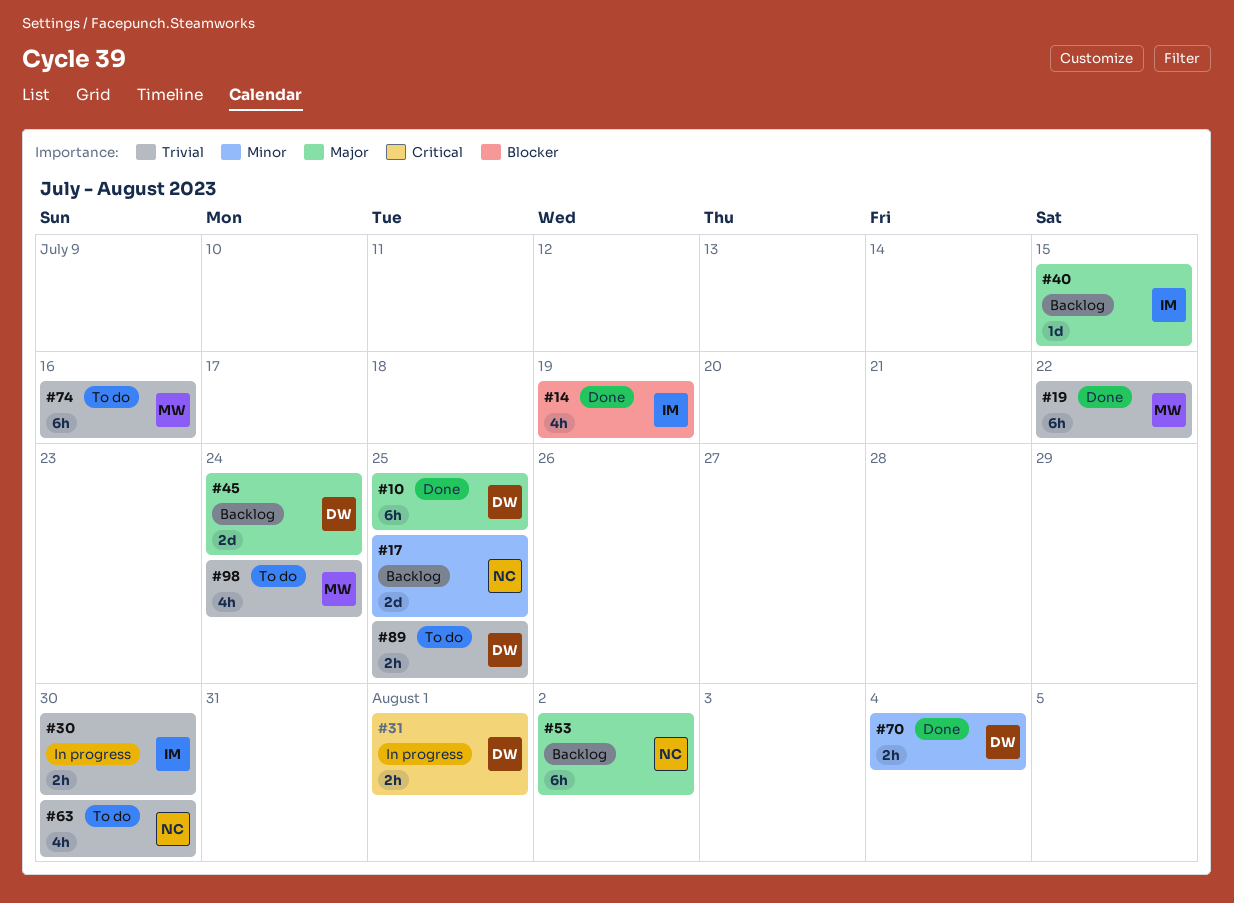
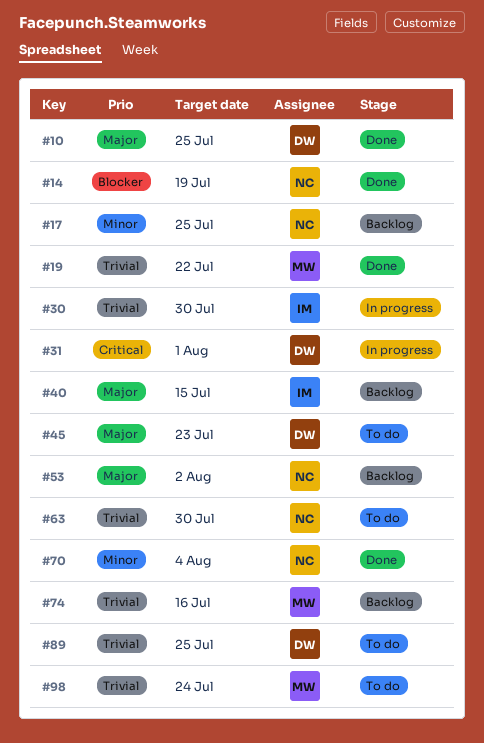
#14, owner: IM -> NC
#45, status: Backlog -> To do
#45, due: Jul 24 -> Jul 23
#70, owner: DW -> NC
#74, status: To do -> Backlog

